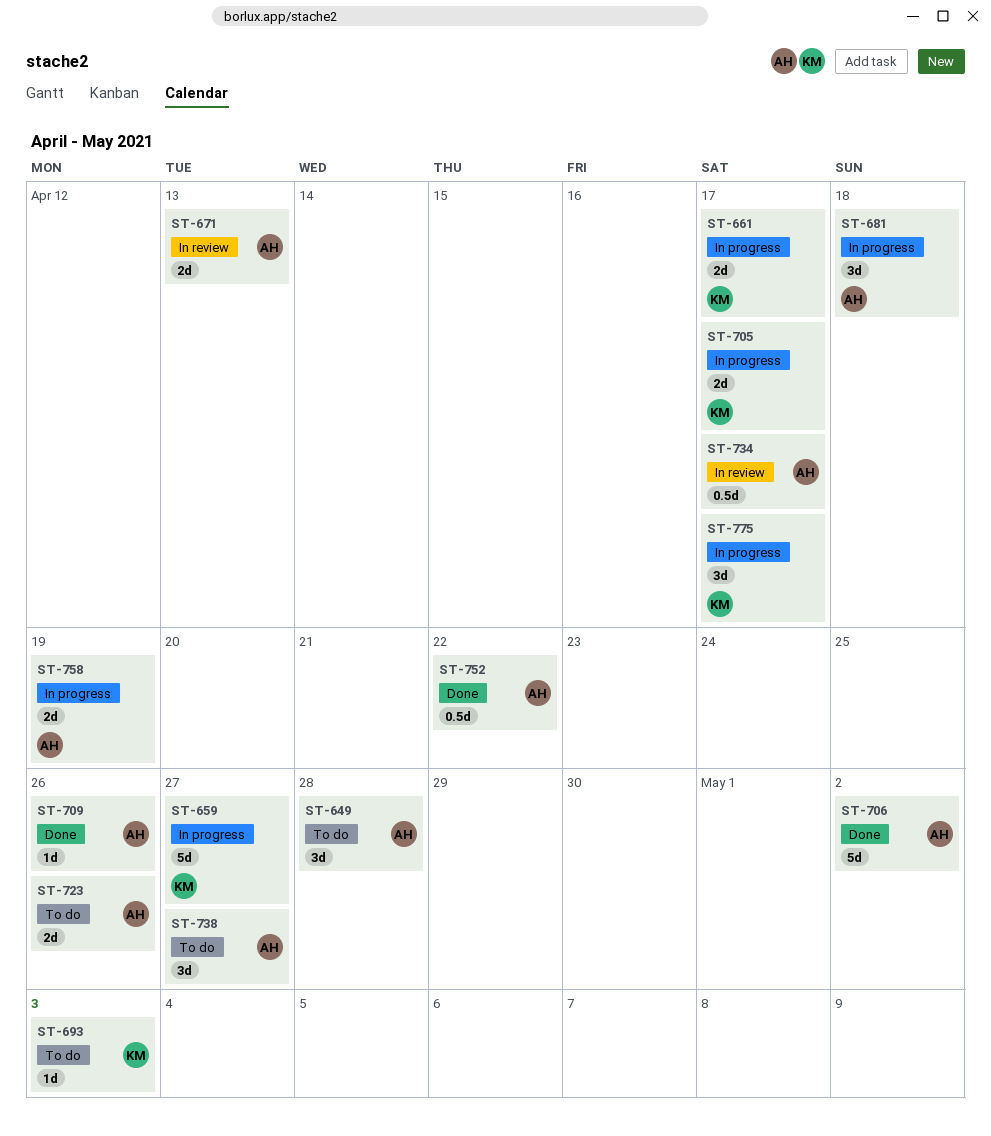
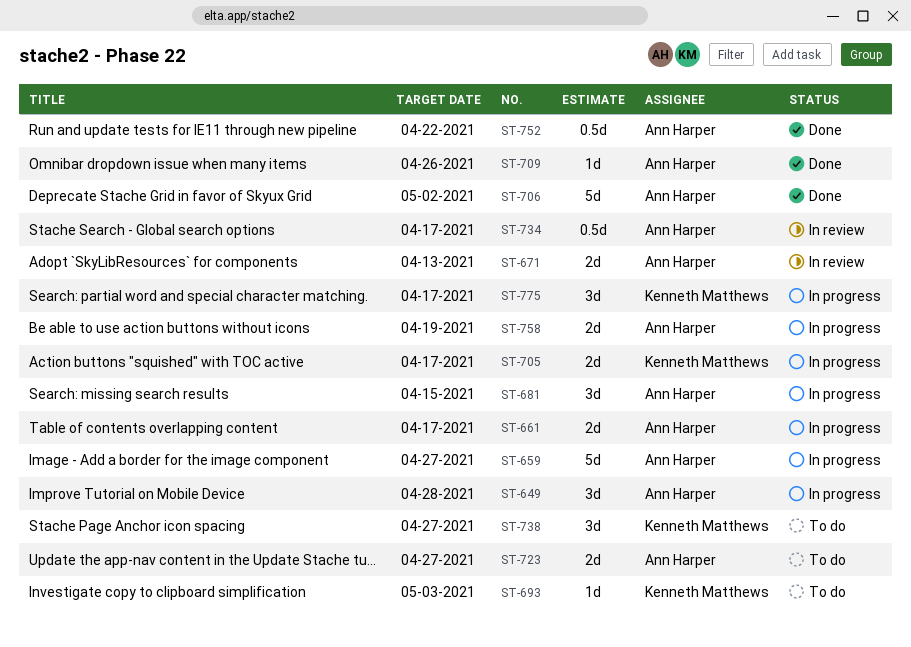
ST-649, status: To do -> In progress
ST-659, owner: Kenneth Matthews -> Ann Harper
ST-661, owner: Kenneth Matthews -> Ann Harper
ST-681, due: Apr 18 -> Apr 15
ST-723, due: Apr 26 -> Apr 27
ST-738, owner: Ann Harper -> Kenneth Matthews

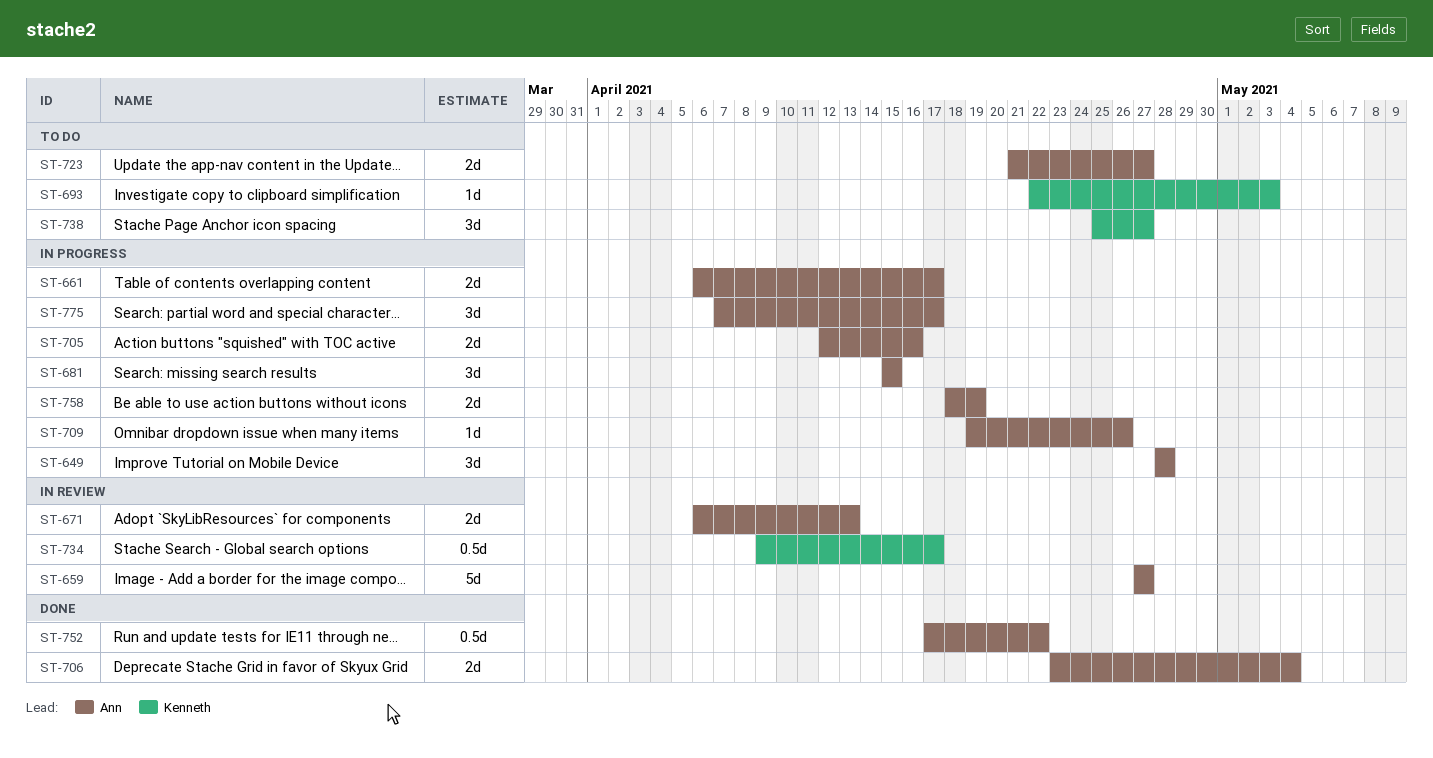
ST-659, status: In progress -> In review
ST-705, owner: Kenneth Matthews -> Ann Harper
ST-705, due: Apr 17 -> Apr 16
ST-706, estimate: 5d -> 2d
ST-706, due: May 2 -> May 4
ST-709, status: Done -> In progress
ST-734, owner: Ann Harper -> Kenneth Matthews
ST-775, owner: Kenneth Matthews -> Ann Harper

